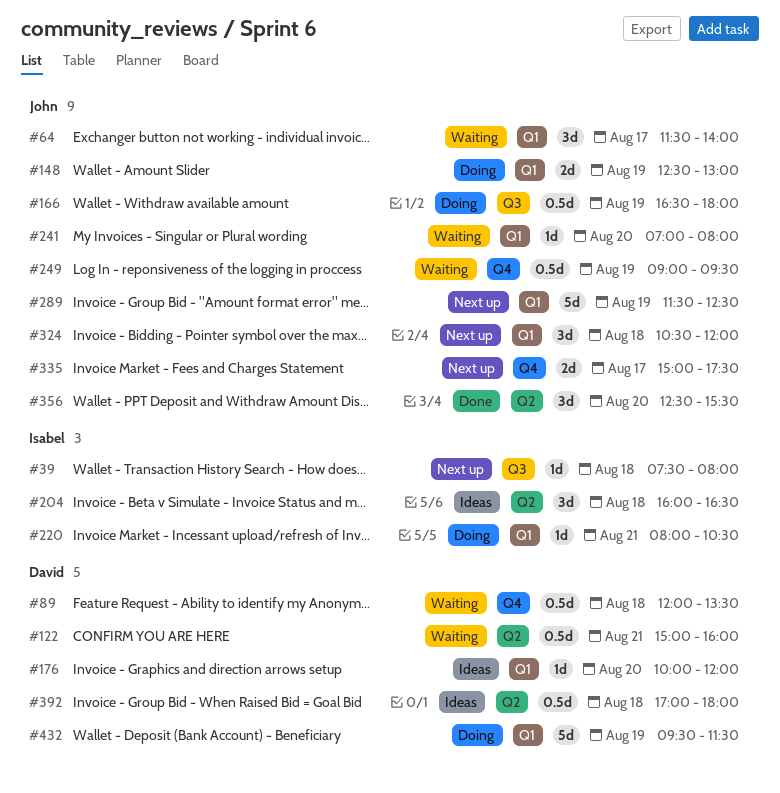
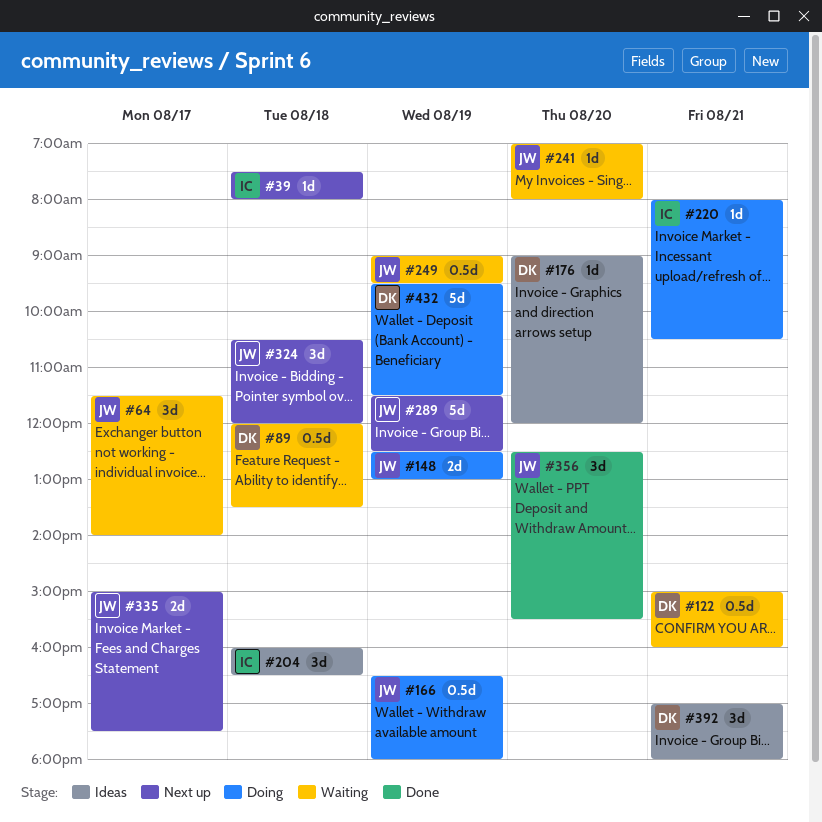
#176, begins: 10:00 -> 09:00
#392, estimate: 0.5d -> 3d
#392, day: Aug 18 -> Aug 21

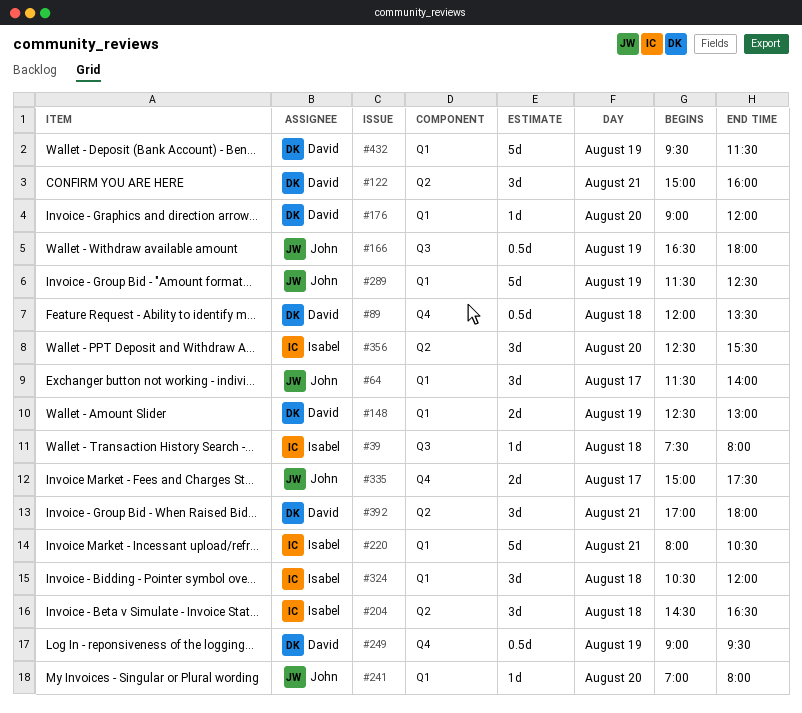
#122, estimate: 0.5d -> 3d
#148, owner: John -> David
#204, begins: 16:00 -> 14:30
#220, estimate: 1d -> 5d
#249, owner: John -> David
#324, owner: John -> Isabel
#356, owner: John -> Isabel

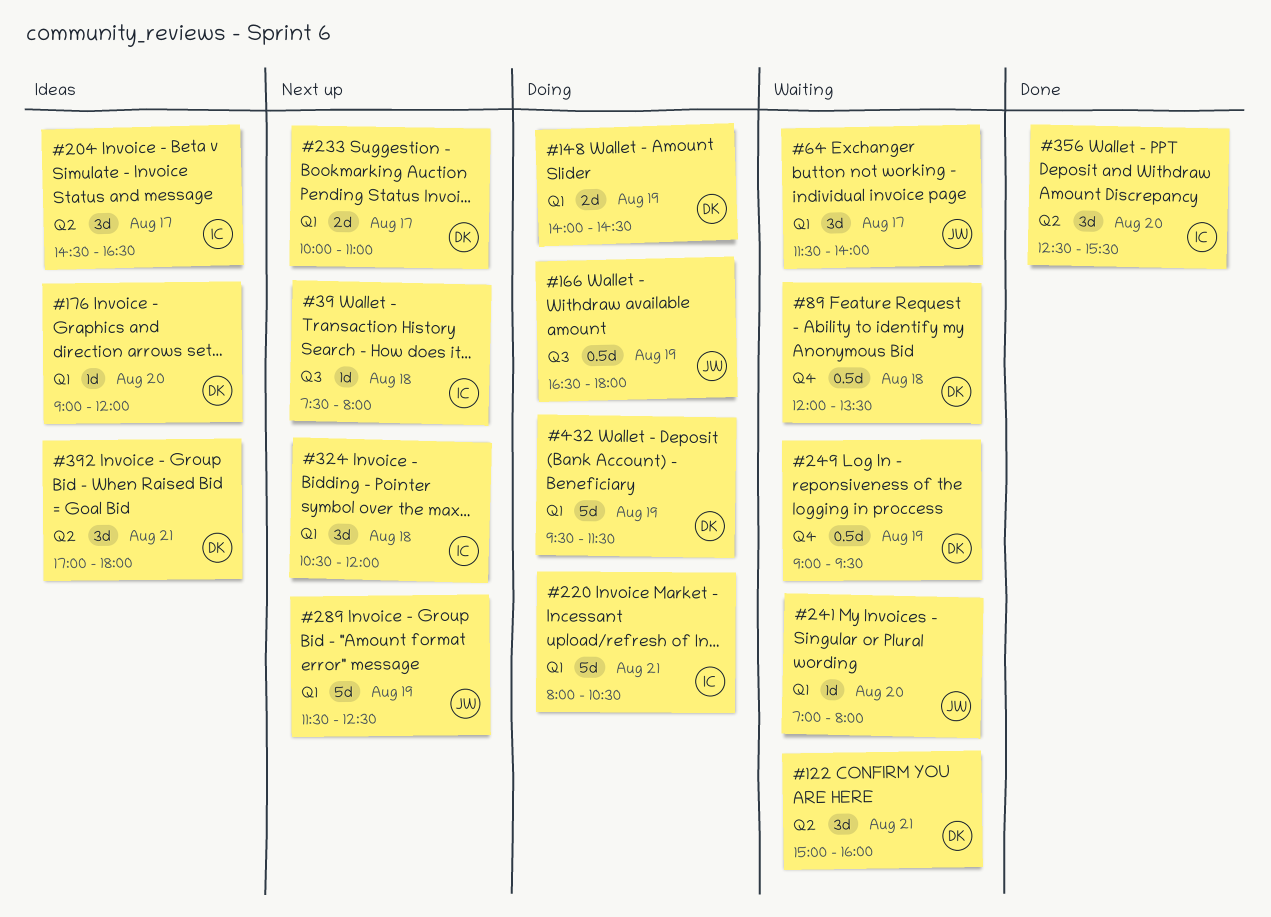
#148, begins: 12:30 -> 14:00
#148, ends: 13:00 -> 14:30
#204, day: Aug 18 -> Aug 17
#233: none -> present
#335: present -> none

